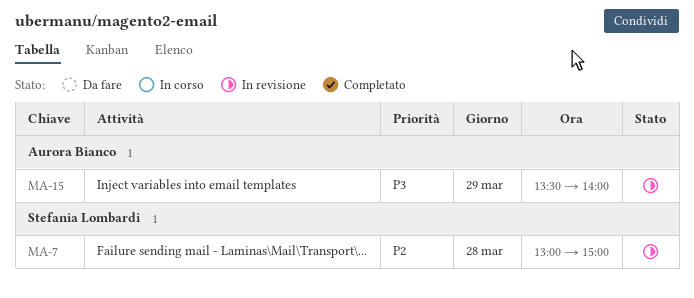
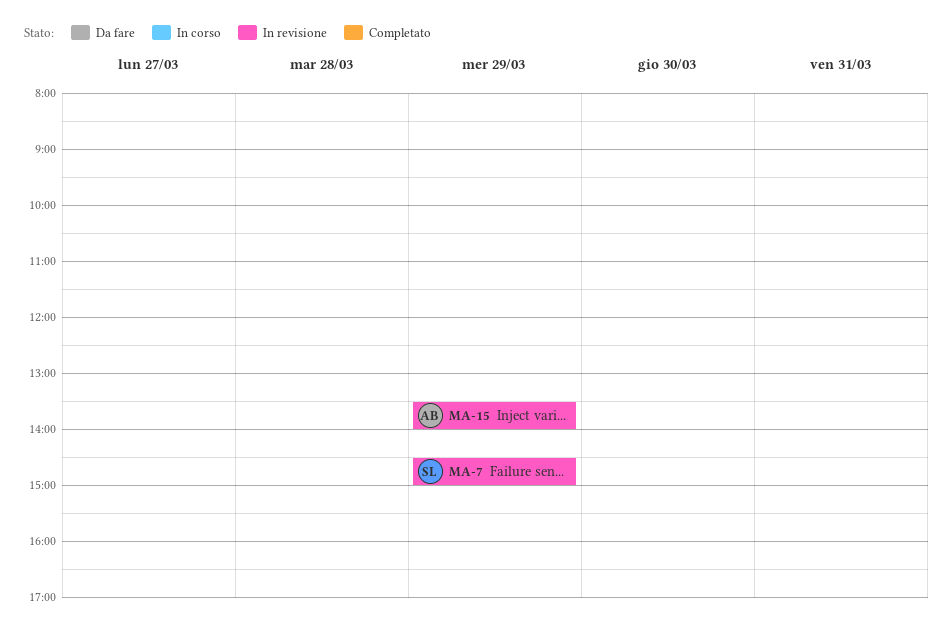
MA-7, day: Mar 28 -> Mar 29
MA-7, begins: 13:00 -> 14:30

